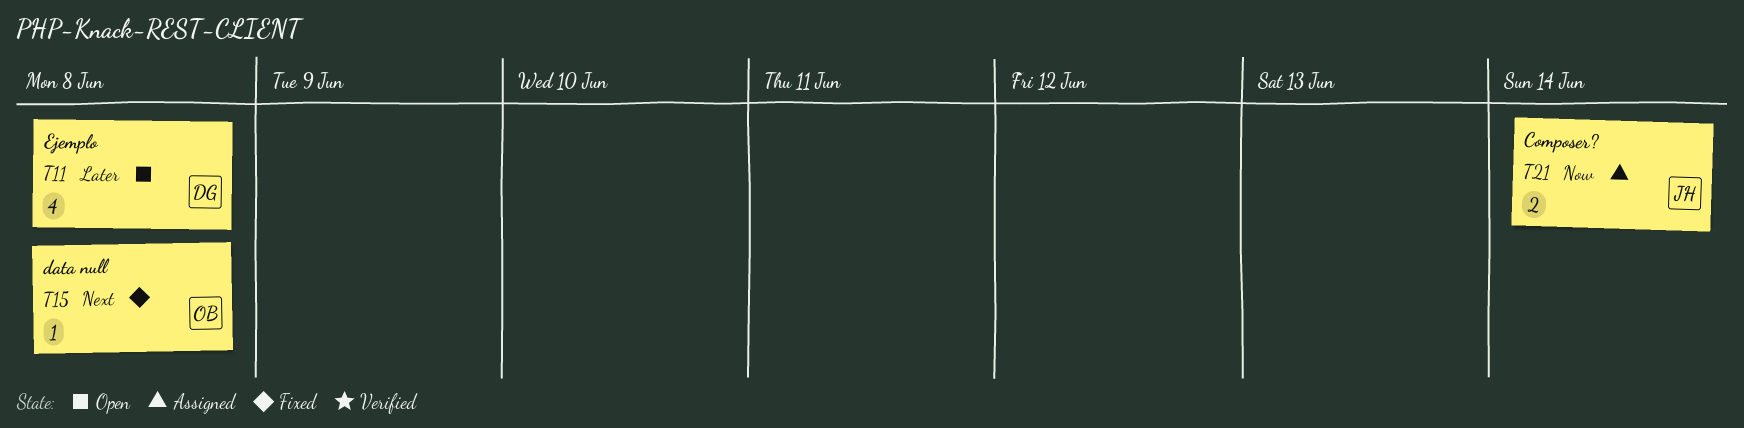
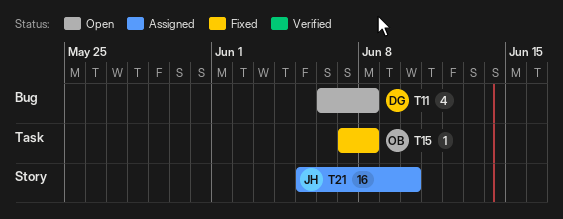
T21, estimate: 2 -> 16
T21, due: Jun 14 -> Jun 10

